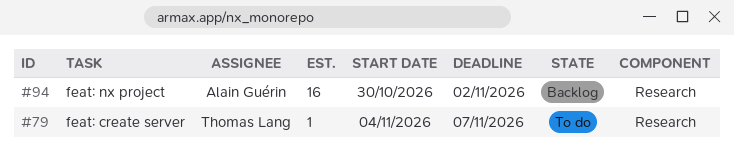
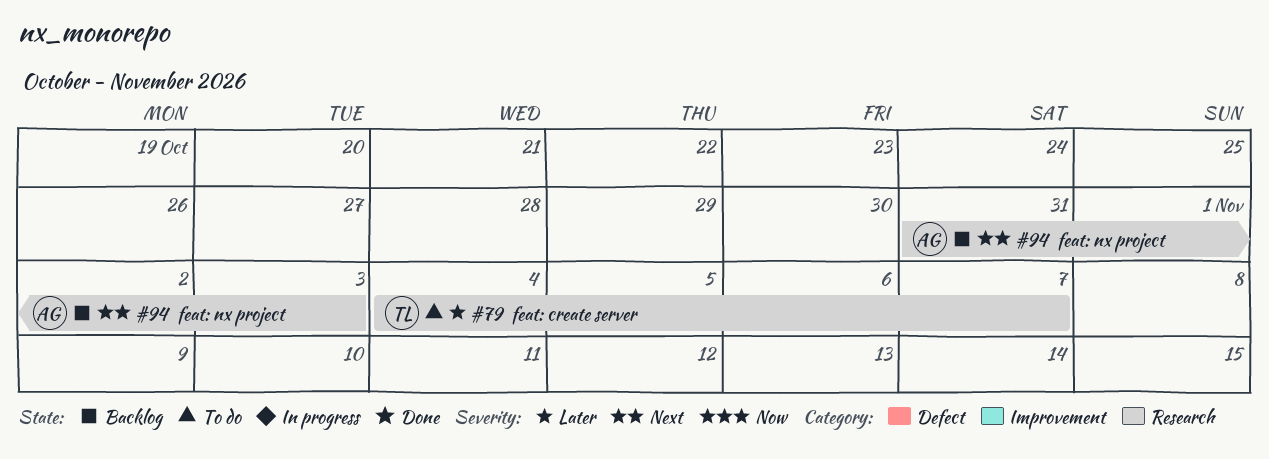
#94, start: Oct 30 -> Oct 31
#94, due: Nov 2 -> Nov 3

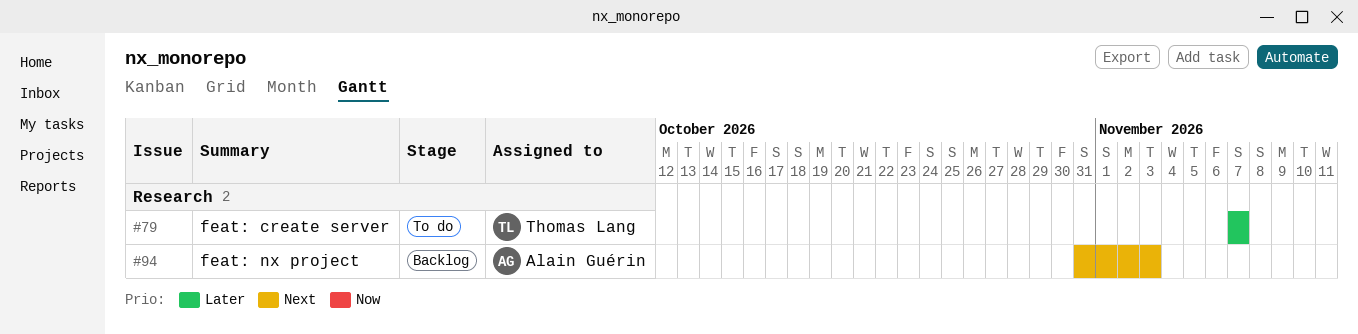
#79, start: Nov 4 -> Nov 7

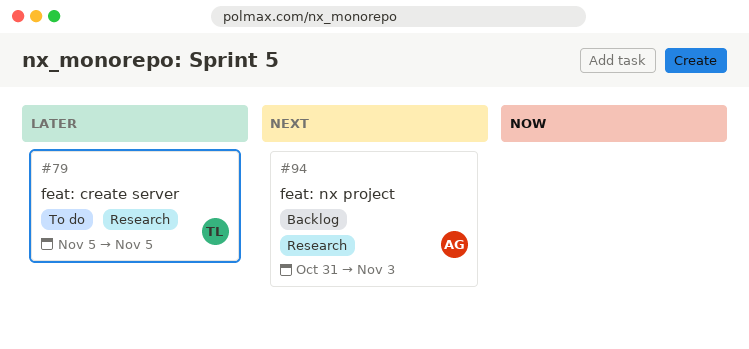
#79, start: Nov 7 -> Nov 5
#79, due: Nov 7 -> Nov 5

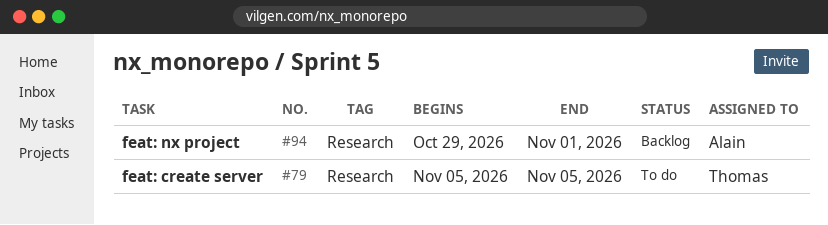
#94, start: Oct 31 -> Oct 29
#94, due: Nov 3 -> Nov 1

